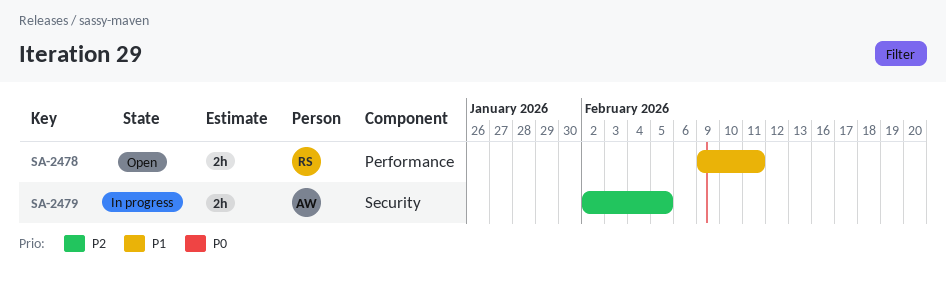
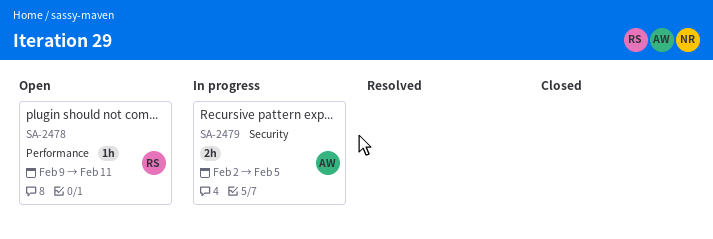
SA-2478, estimate: 2h -> 1h

